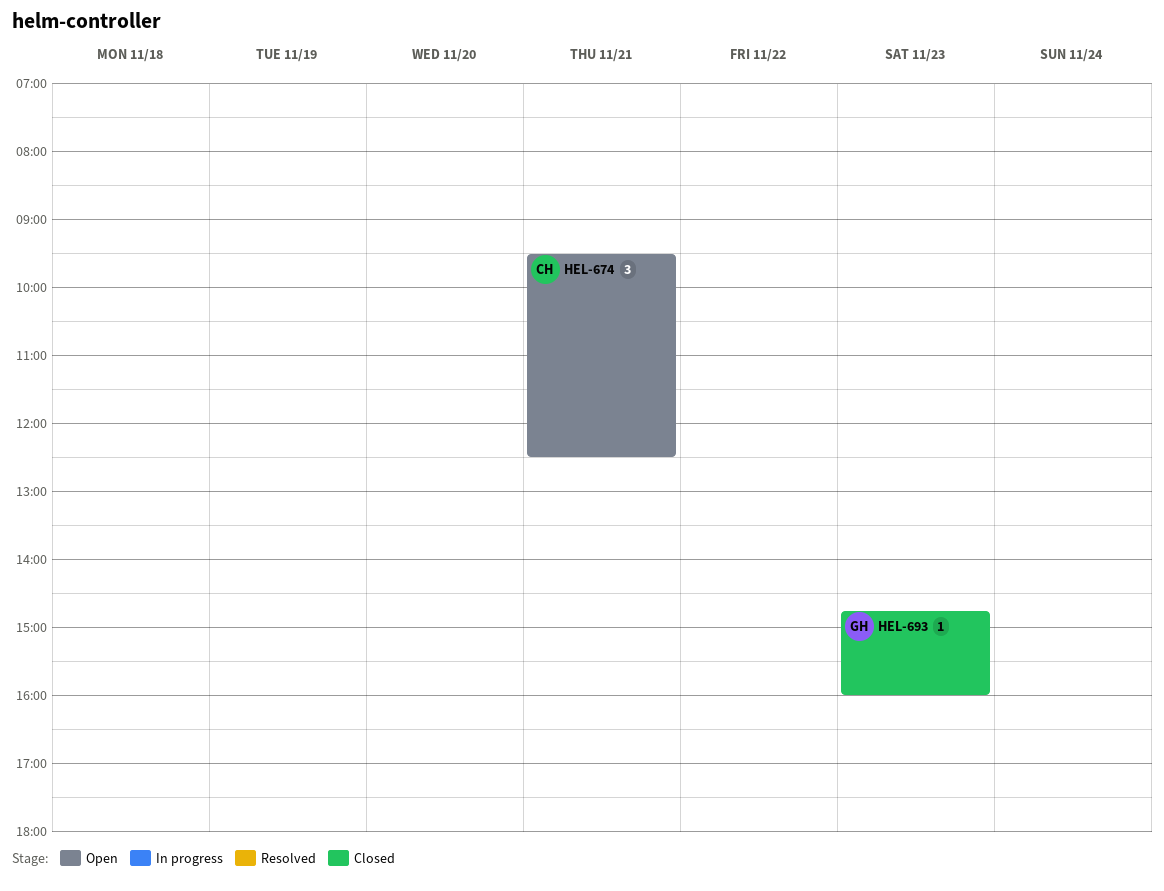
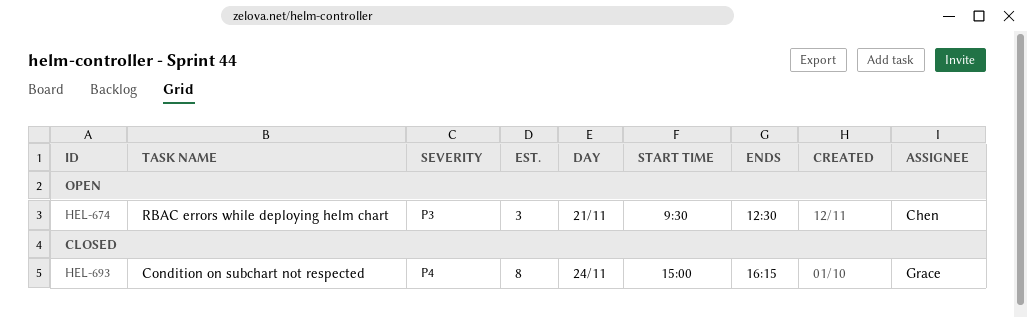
HEL-693, estimate: 1 -> 8
HEL-693, day: Nov 23 -> Nov 24
HEL-693, begins: 14:45 -> 15:00
HEL-693, ends: 16:00 -> 16:15

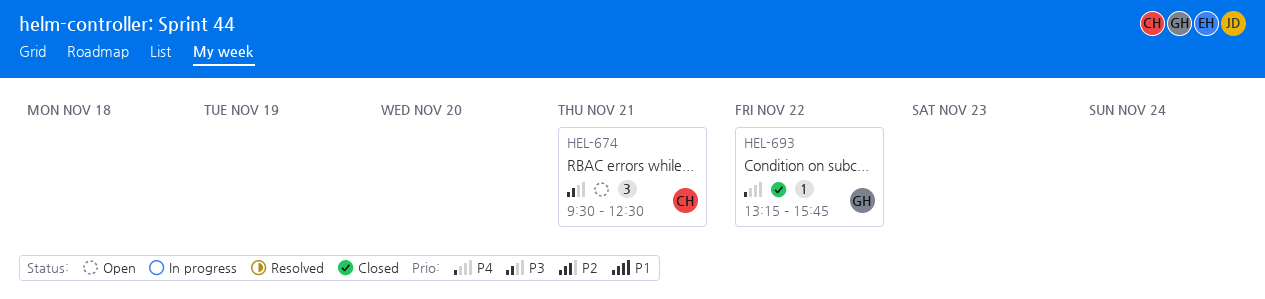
HEL-693, estimate: 8 -> 1
HEL-693, day: Nov 24 -> Nov 22
HEL-693, begins: 15:00 -> 13:15
HEL-693, ends: 16:15 -> 15:45

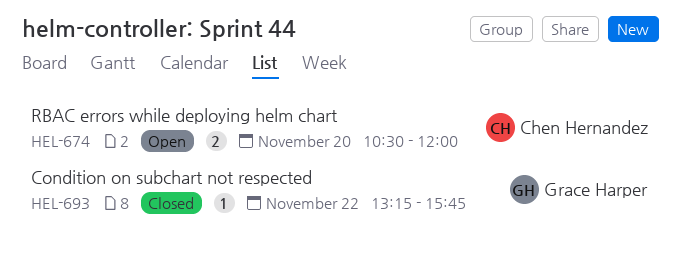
HEL-674, estimate: 3 -> 2
HEL-674, day: Nov 21 -> Nov 20
HEL-674, begins: 09:30 -> 10:30
HEL-674, ends: 12:30 -> 12:00

